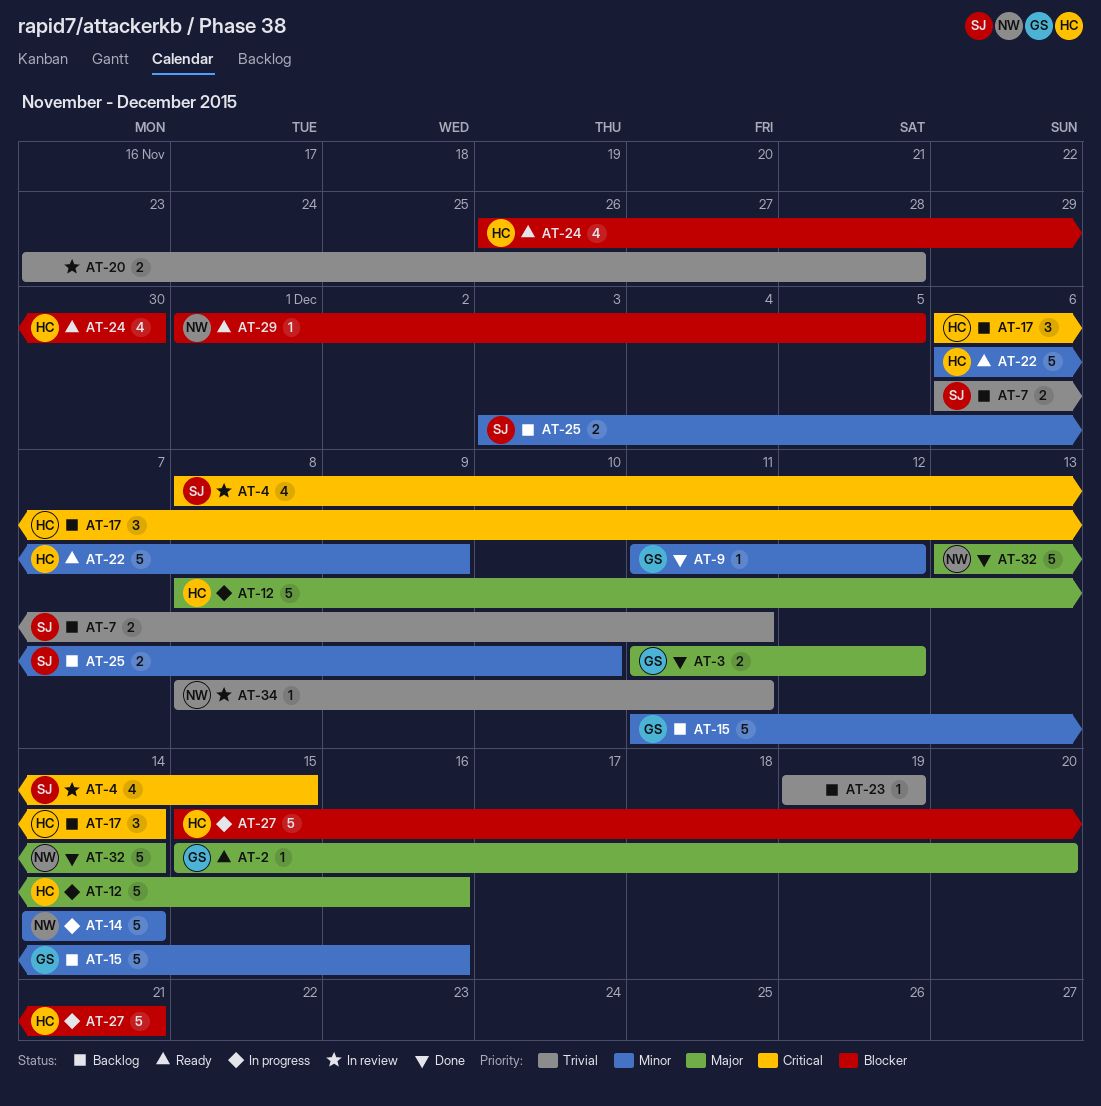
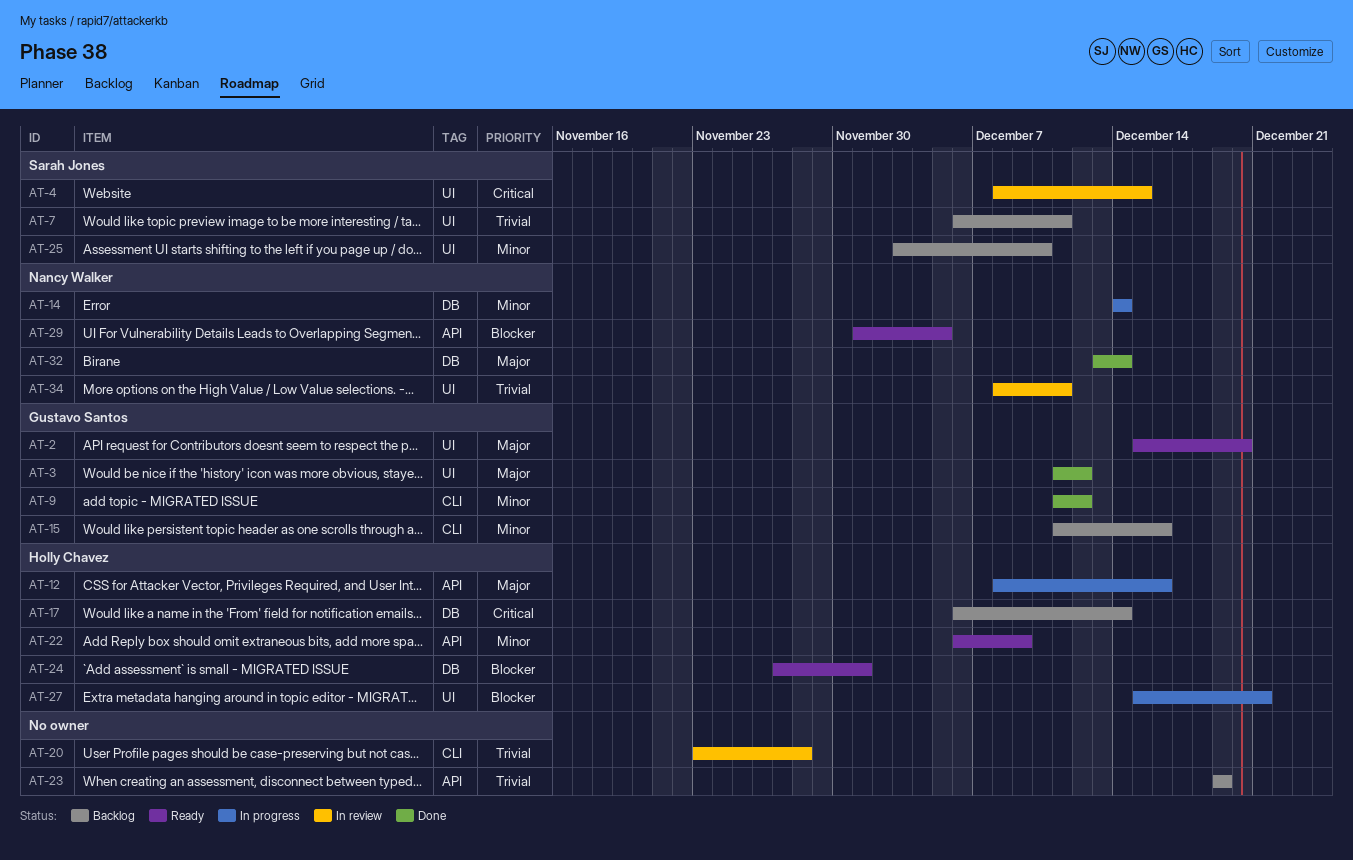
AT-24, start: Nov 26 -> Nov 27
AT-24, due: Nov 30 -> Dec 1

